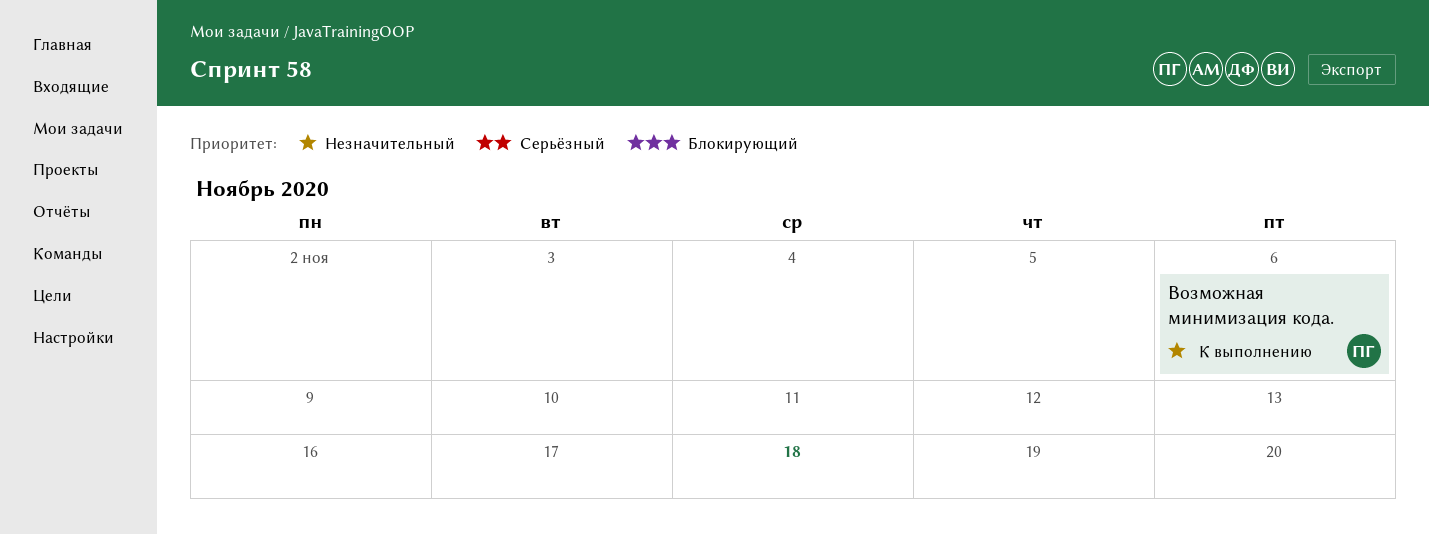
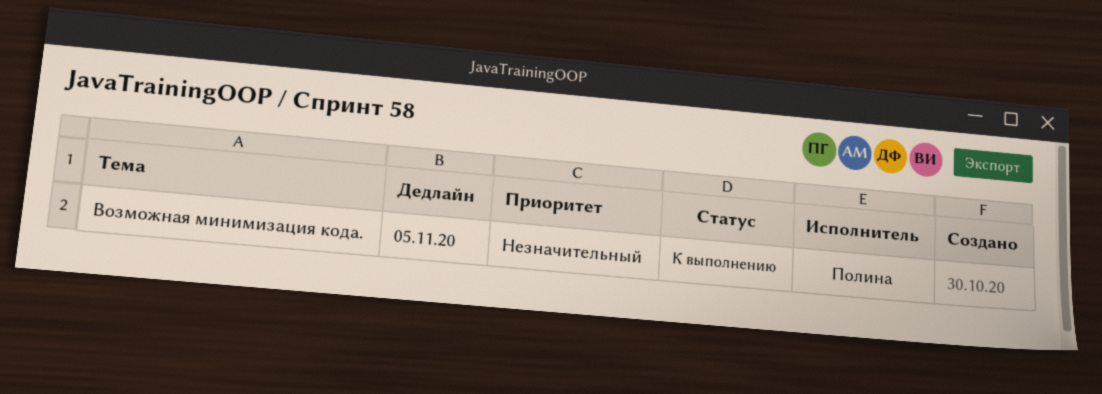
Возможная минимизация кода., due: Nov 6 -> Nov 5

